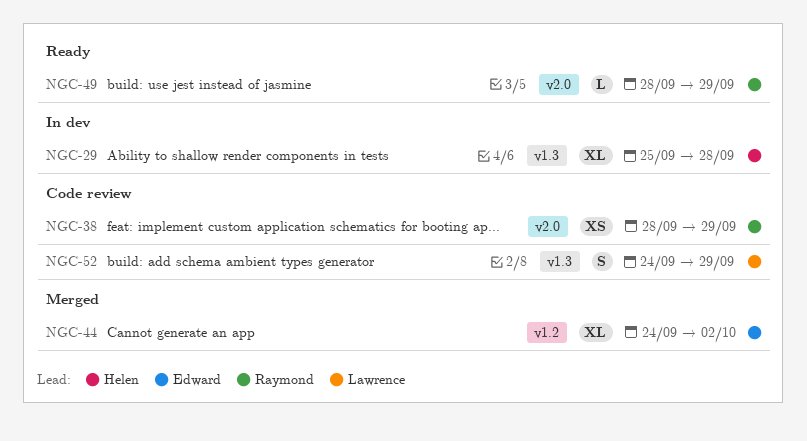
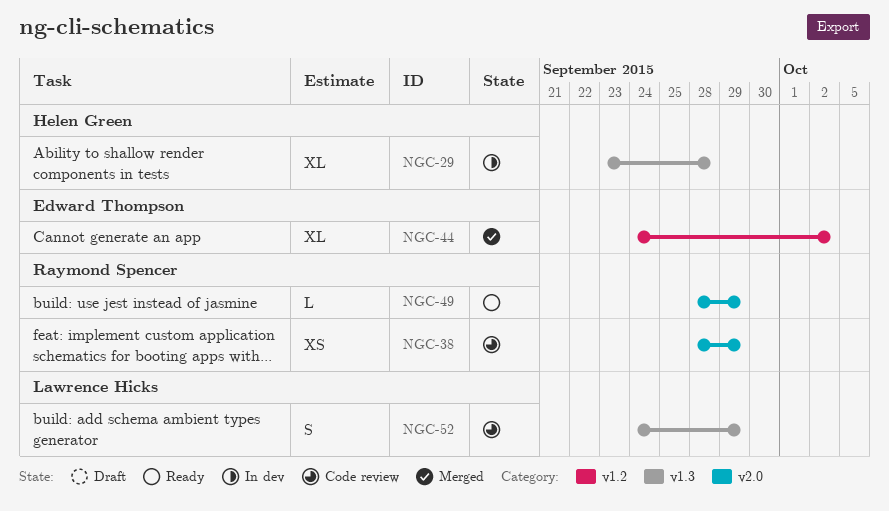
NGC-29, start: Sep 25 -> Sep 23

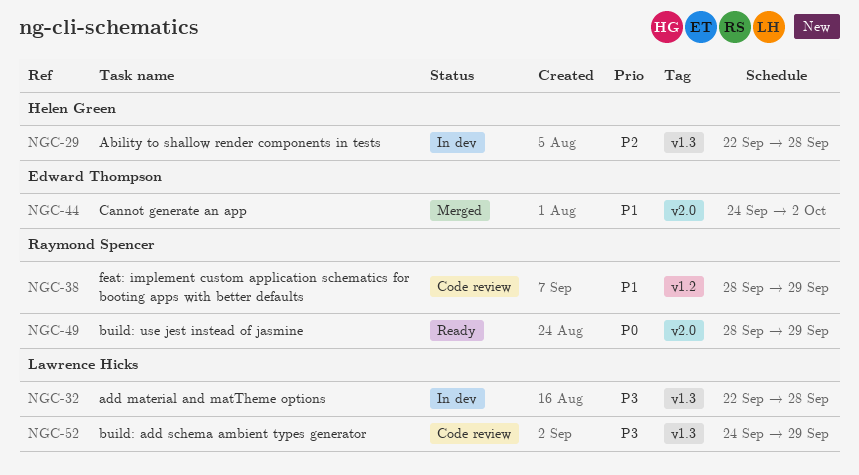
NGC-29, start: Sep 23 -> Sep 22
NGC-32: none -> present
NGC-38, label: v2.0 -> v1.2
NGC-44, label: v1.2 -> v2.0

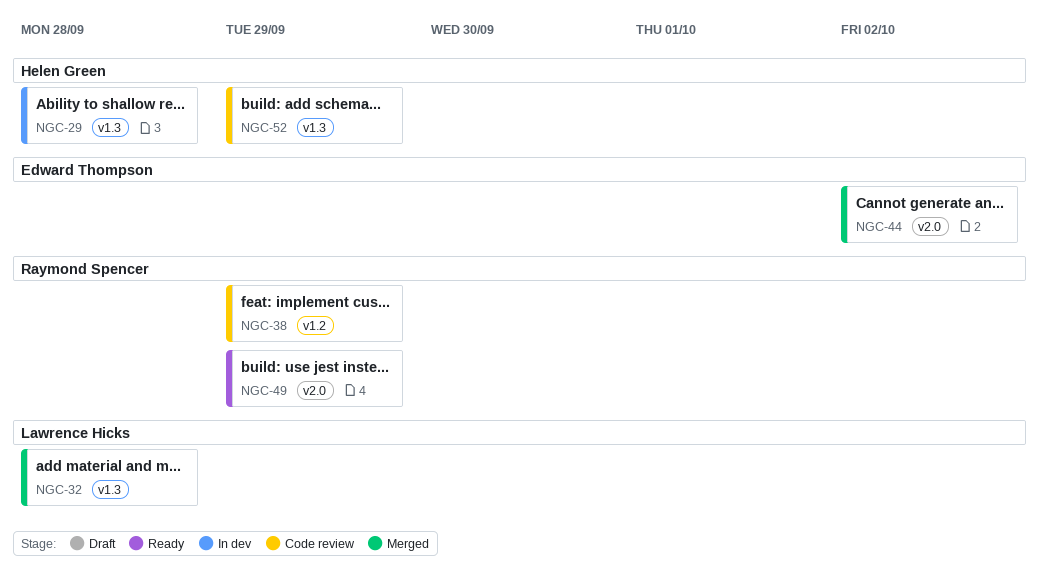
NGC-32, status: In dev -> Merged
NGC-52, owner: Lawrence Hicks -> Helen Green

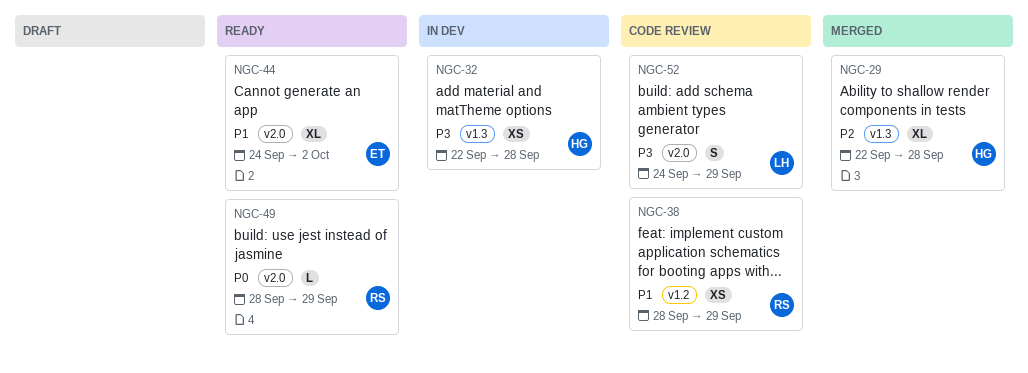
NGC-29, status: In dev -> Merged
NGC-32, status: Merged -> In dev
NGC-32, owner: Lawrence Hicks -> Helen Green
NGC-44, status: Merged -> Ready
NGC-52, owner: Helen Green -> Lawrence Hicks
NGC-52, label: v1.3 -> v2.0

